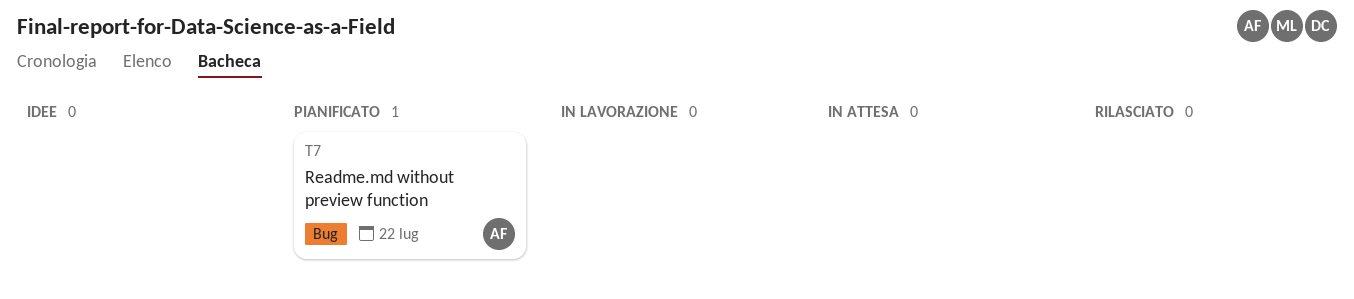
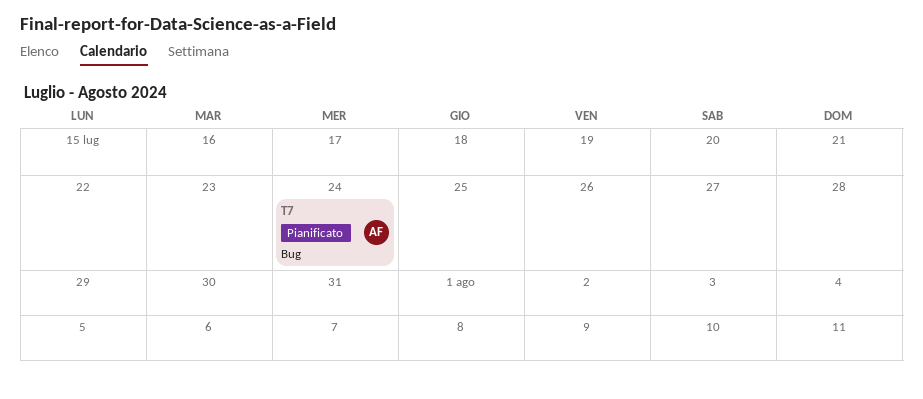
T7, due: Jul 22 -> Jul 24

